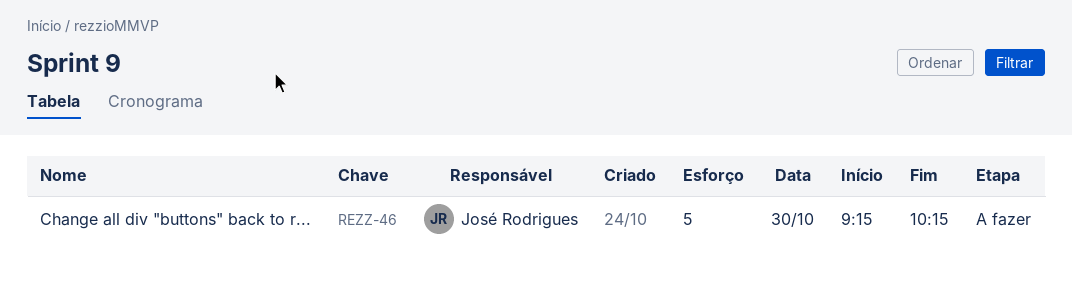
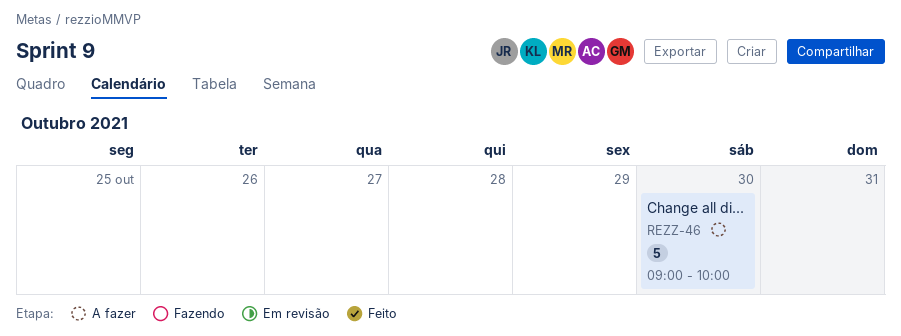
REZZ-46, begins: 09:15 -> 09:00
REZZ-46, ends: 10:15 -> 10:00

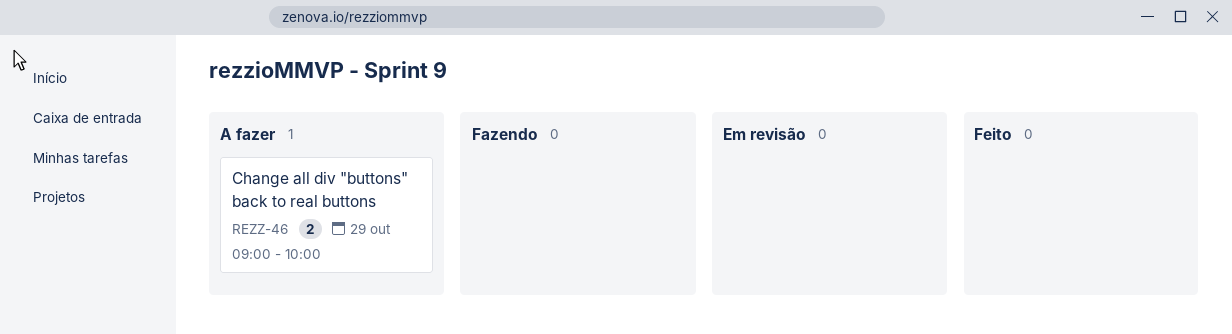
REZZ-46, estimate: 5 -> 2
REZZ-46, day: Oct 30 -> Oct 29

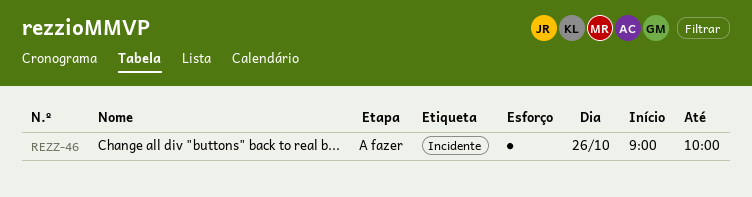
REZZ-46, estimate: 2 -> 1
REZZ-46, day: Oct 29 -> Oct 26

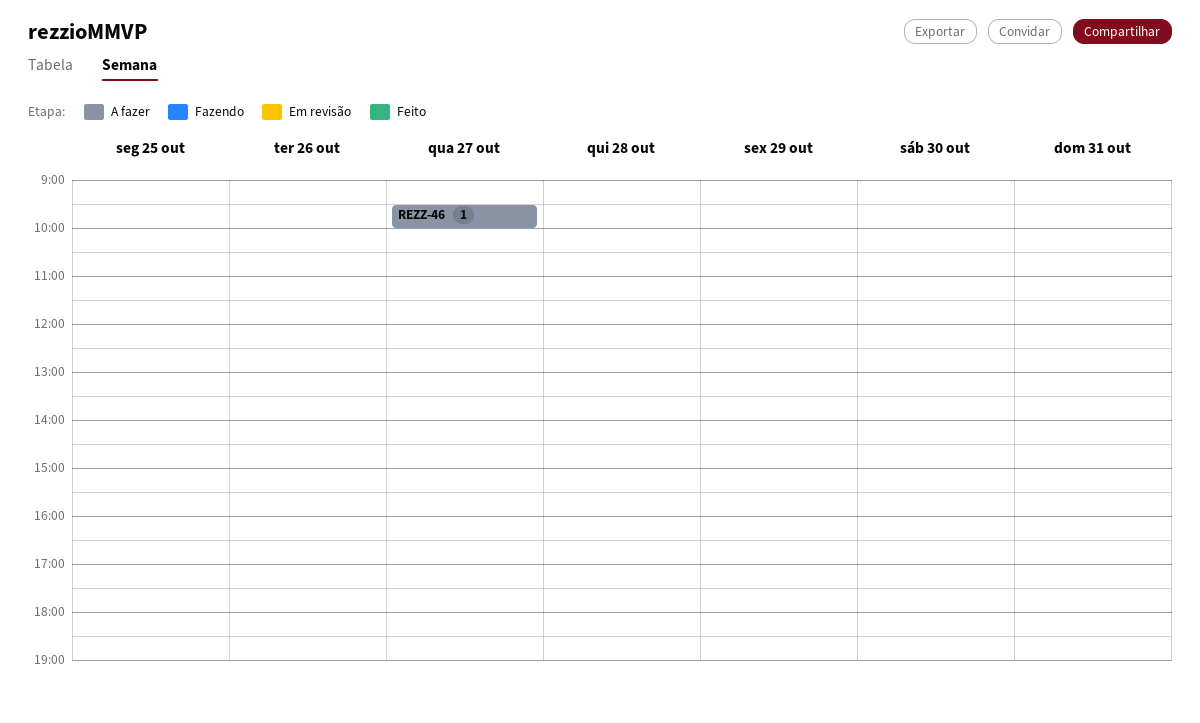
REZZ-46, day: Oct 26 -> Oct 27
REZZ-46, begins: 09:00 -> 09:30

